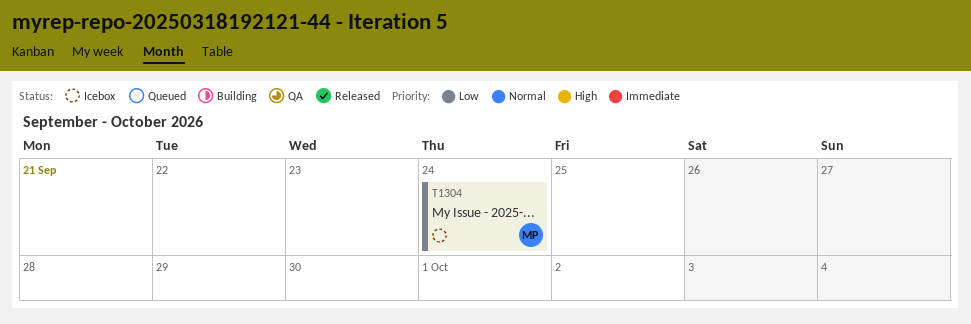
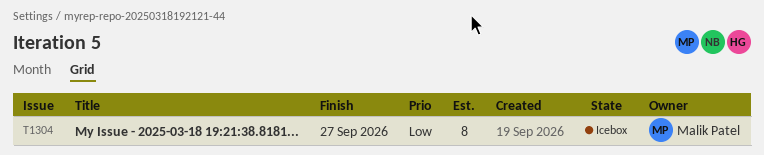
T1304, due: Sep 24 -> Sep 27

